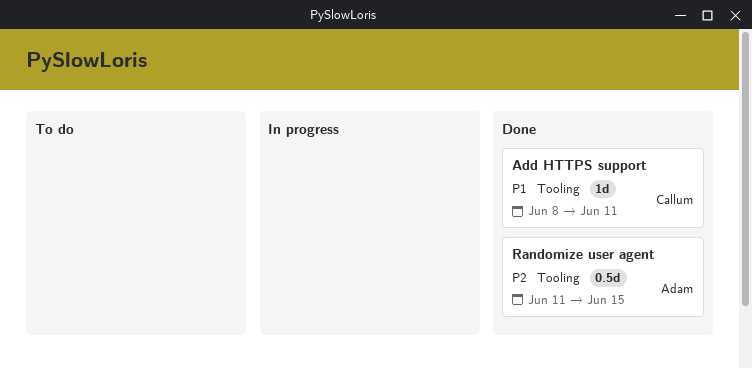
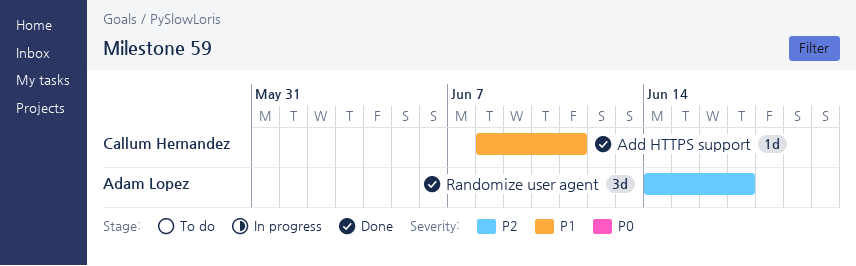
Randomize user agent, estimate: 0.5d -> 3d
Randomize user agent, start: Jun 11 -> Jun 14
Randomize user agent, due: Jun 15 -> Jun 17

